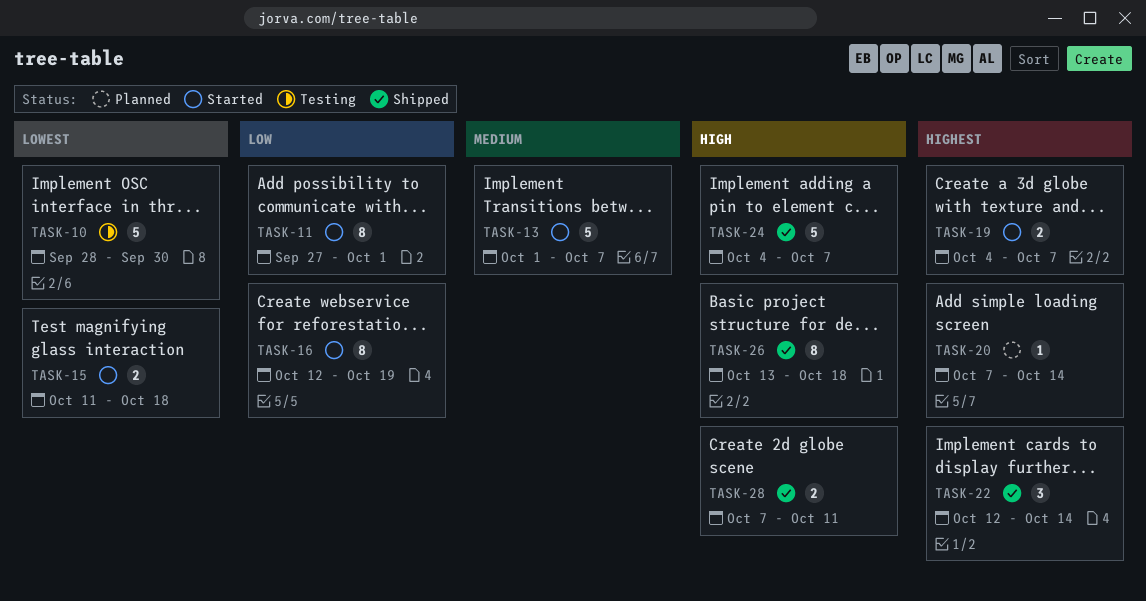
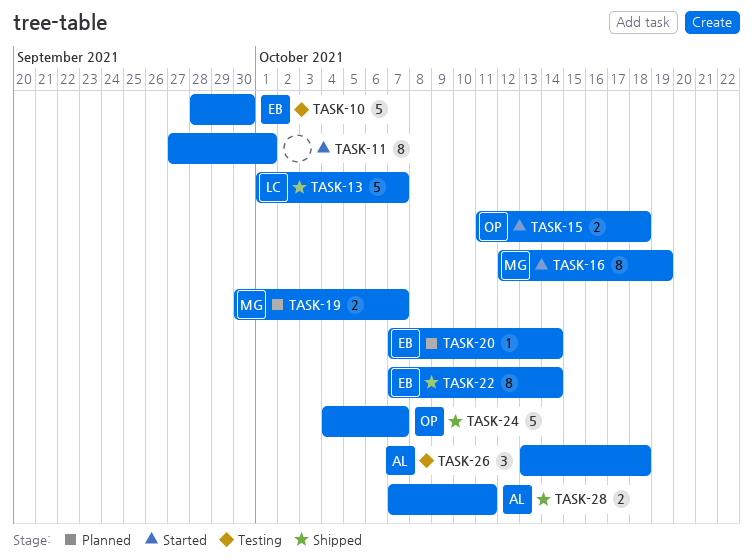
TASK-13, status: Started -> Shipped
TASK-19, status: Started -> Planned
TASK-19, start: Oct 4 -> Sep 30
TASK-22, estimate: 3 -> 8
TASK-22, start: Oct 12 -> Oct 7
TASK-26, status: Shipped -> Testing
TASK-26, estimate: 8 -> 3

